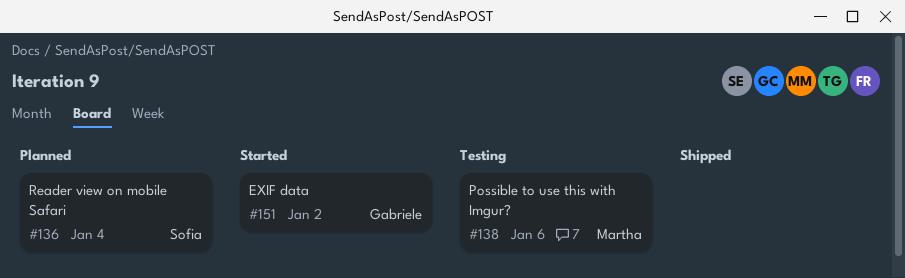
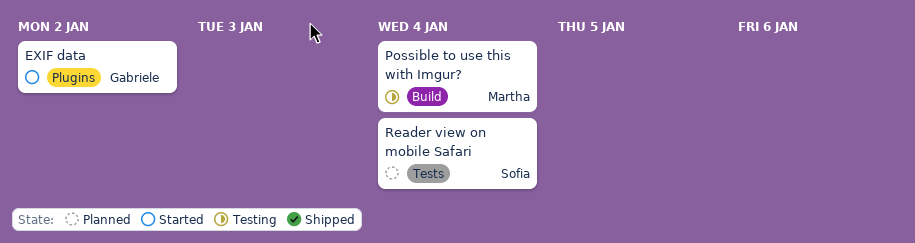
Possible to use this with Imgur?, due: Jan 6 -> Jan 4

